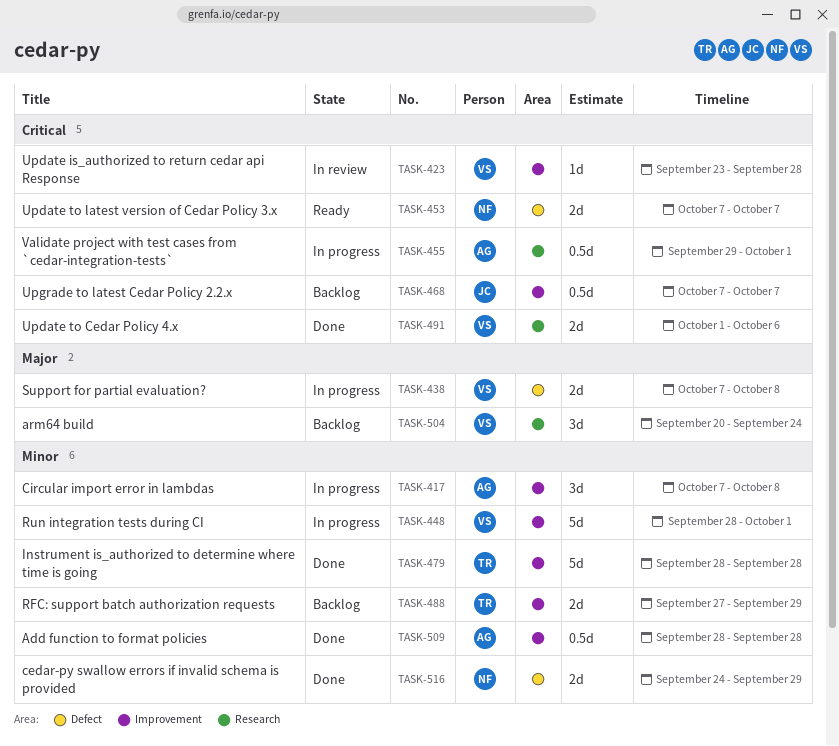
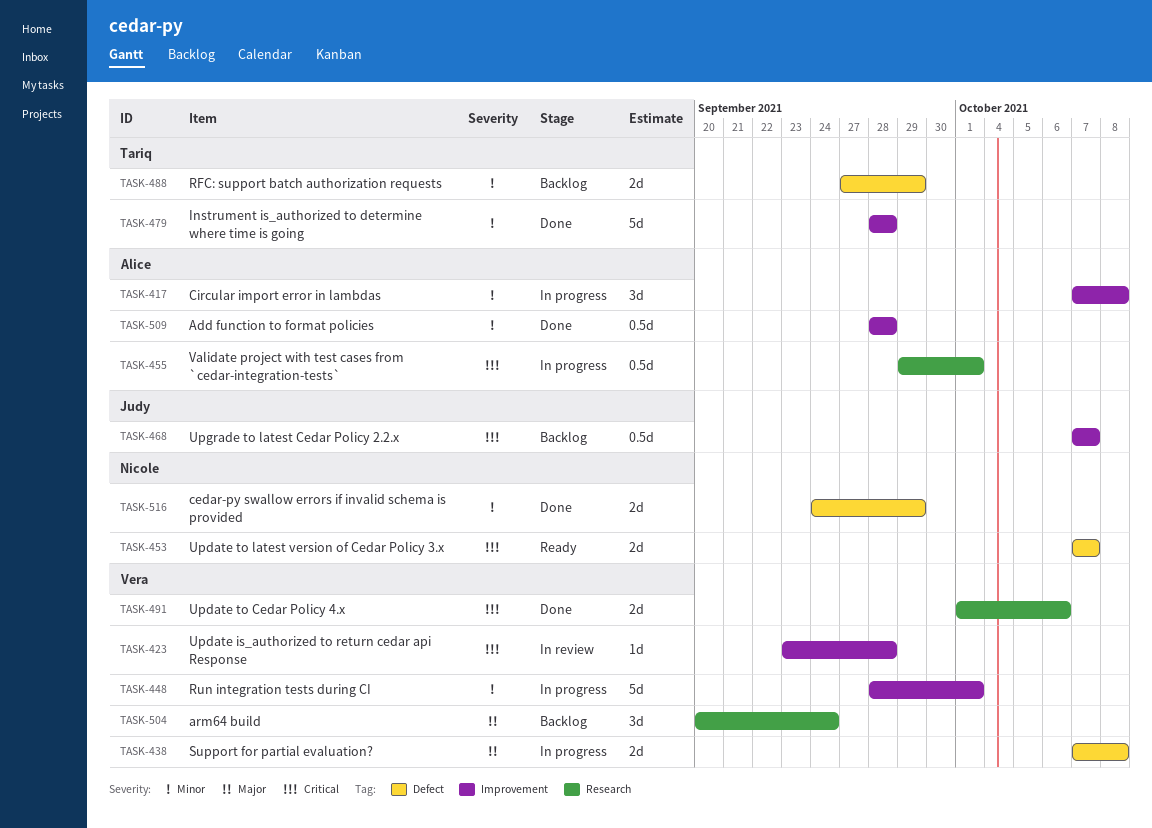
TASK-488, label: Improvement -> Defect

